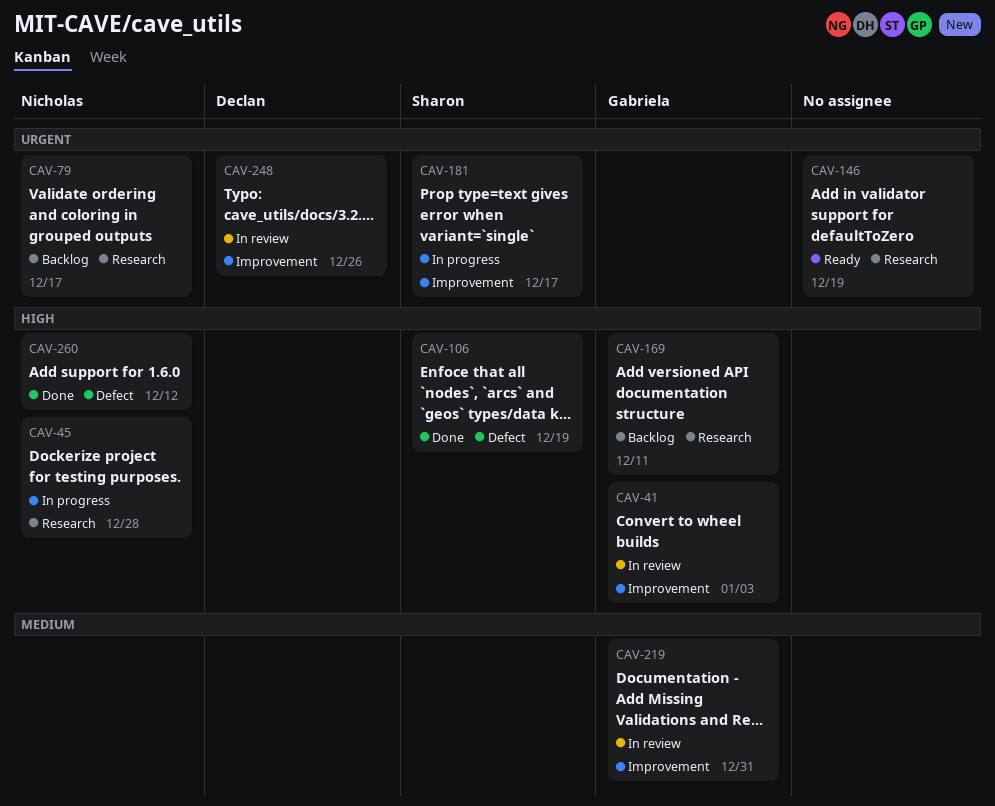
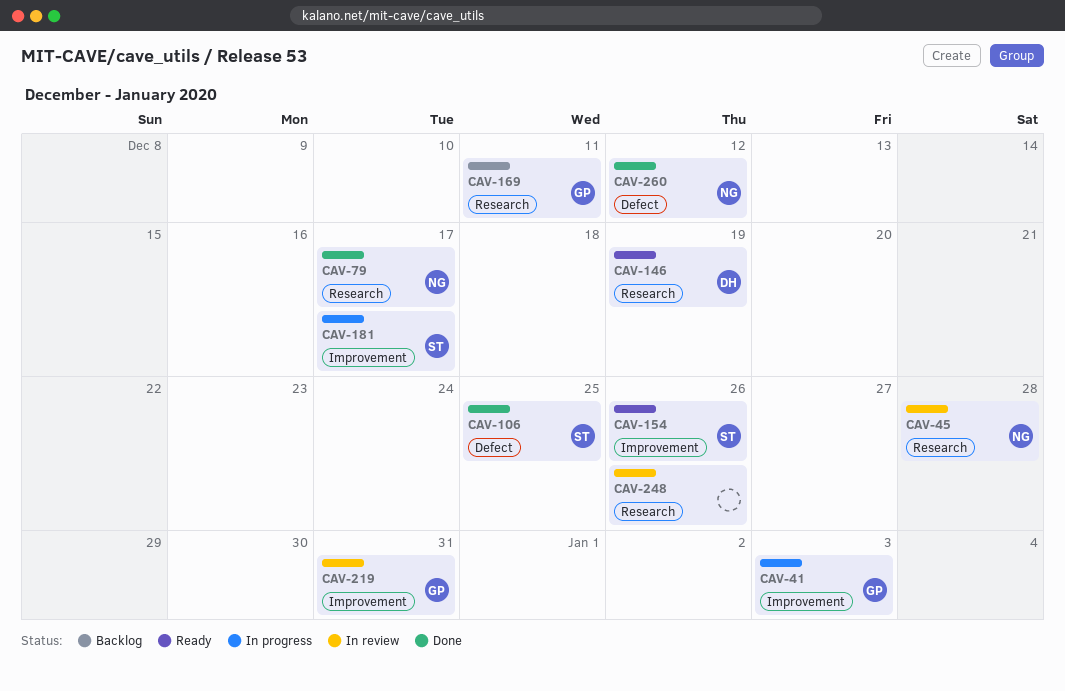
CAV-41, status: In review -> In progress
CAV-45, status: In progress -> In review
CAV-79, status: Backlog -> Done
CAV-106, due: Dec 19 -> Dec 25
CAV-146, owner: none -> Declan
CAV-154: none -> present
CAV-248, owner: Declan -> none
CAV-248, label: Improvement -> Research

